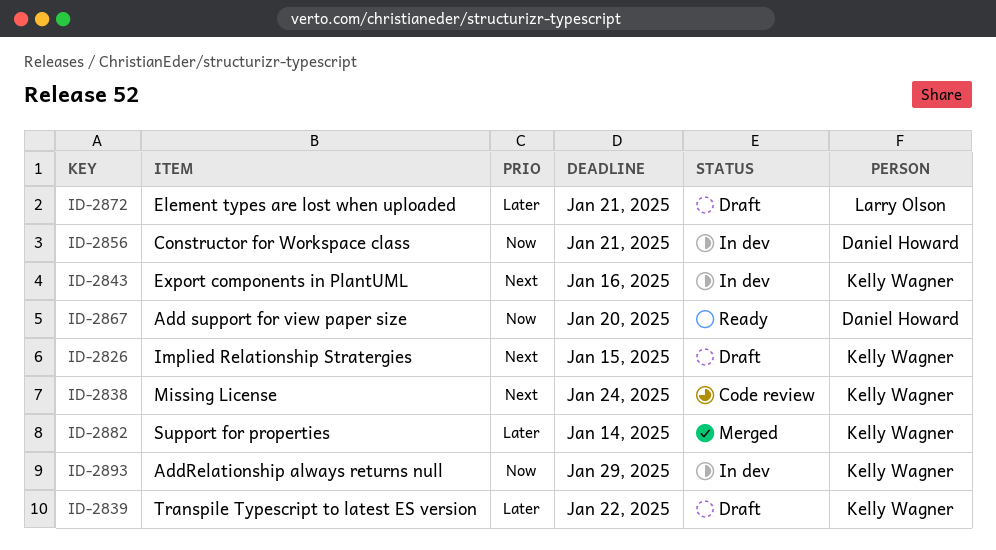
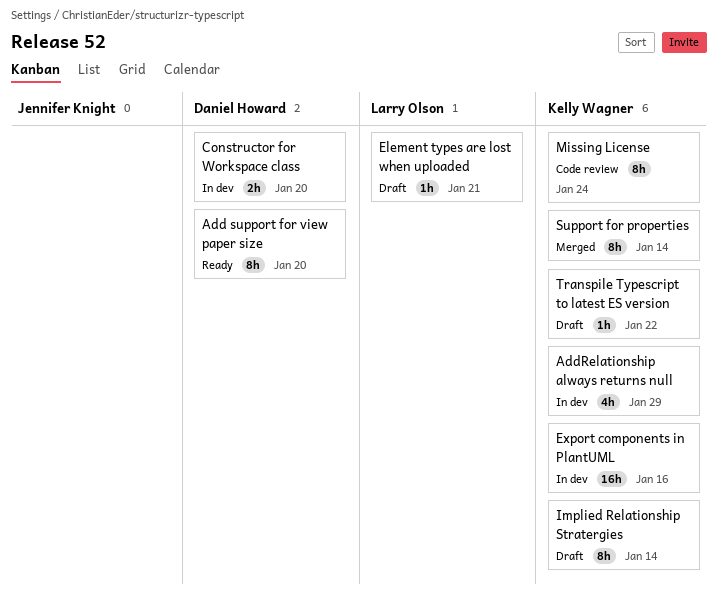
Constructor for Workspace class, due: Jan 21 -> Jan 20
Implied Relationship Stratergies, due: Jan 15 -> Jan 14

